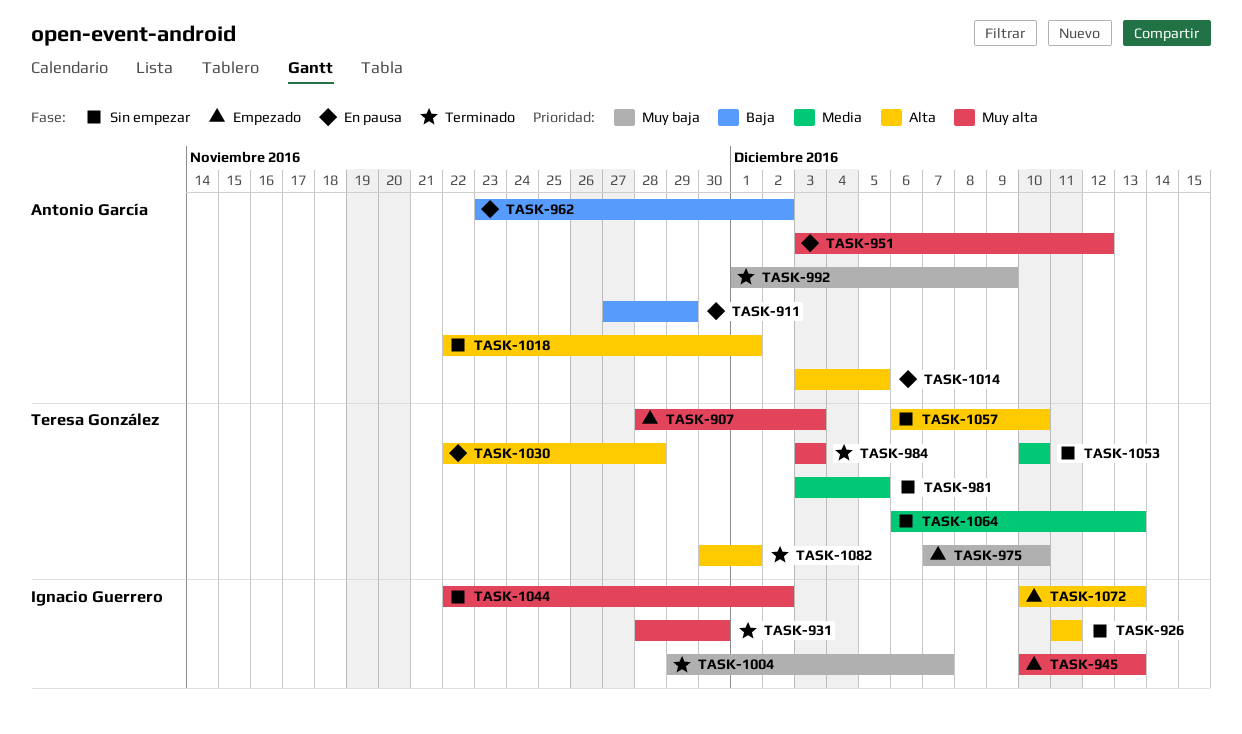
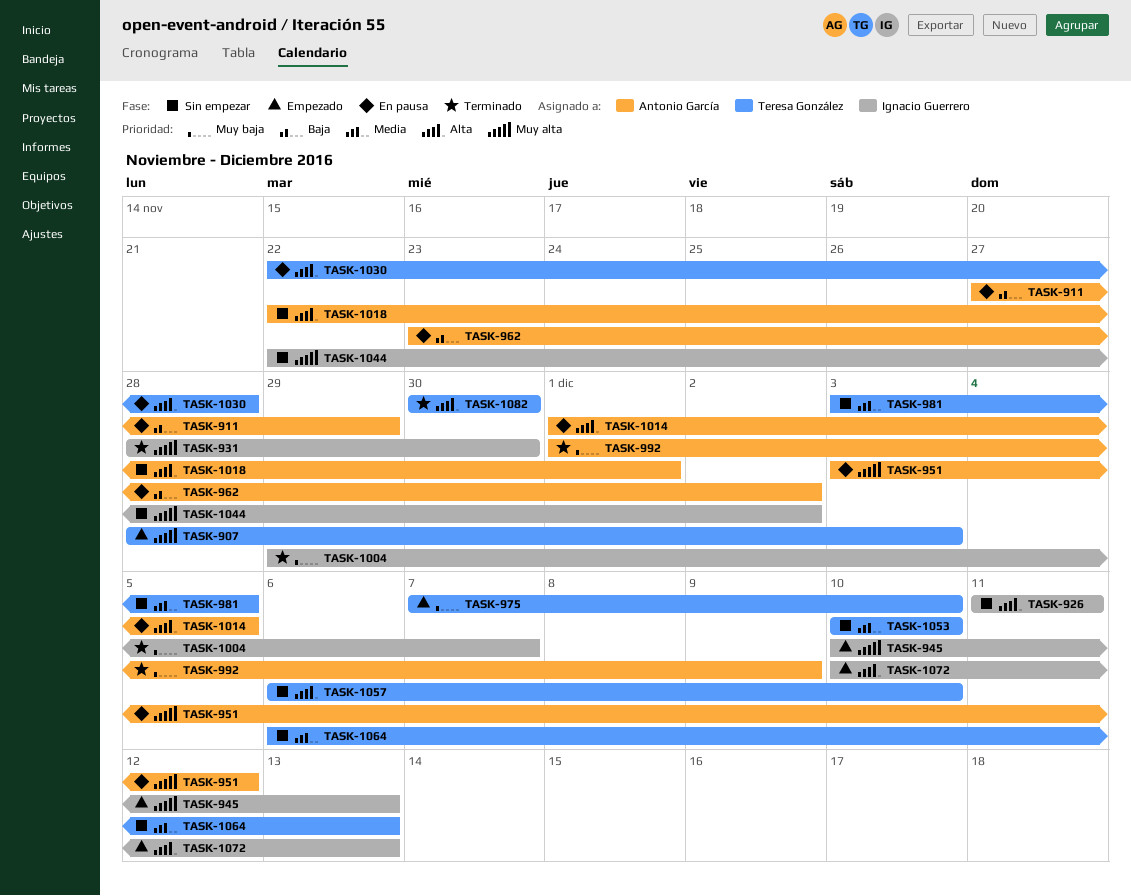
TASK-984: present -> none
TASK-1014, start: Dec 3 -> Dec 1
TASK-1082, due: Dec 1 -> Nov 30

